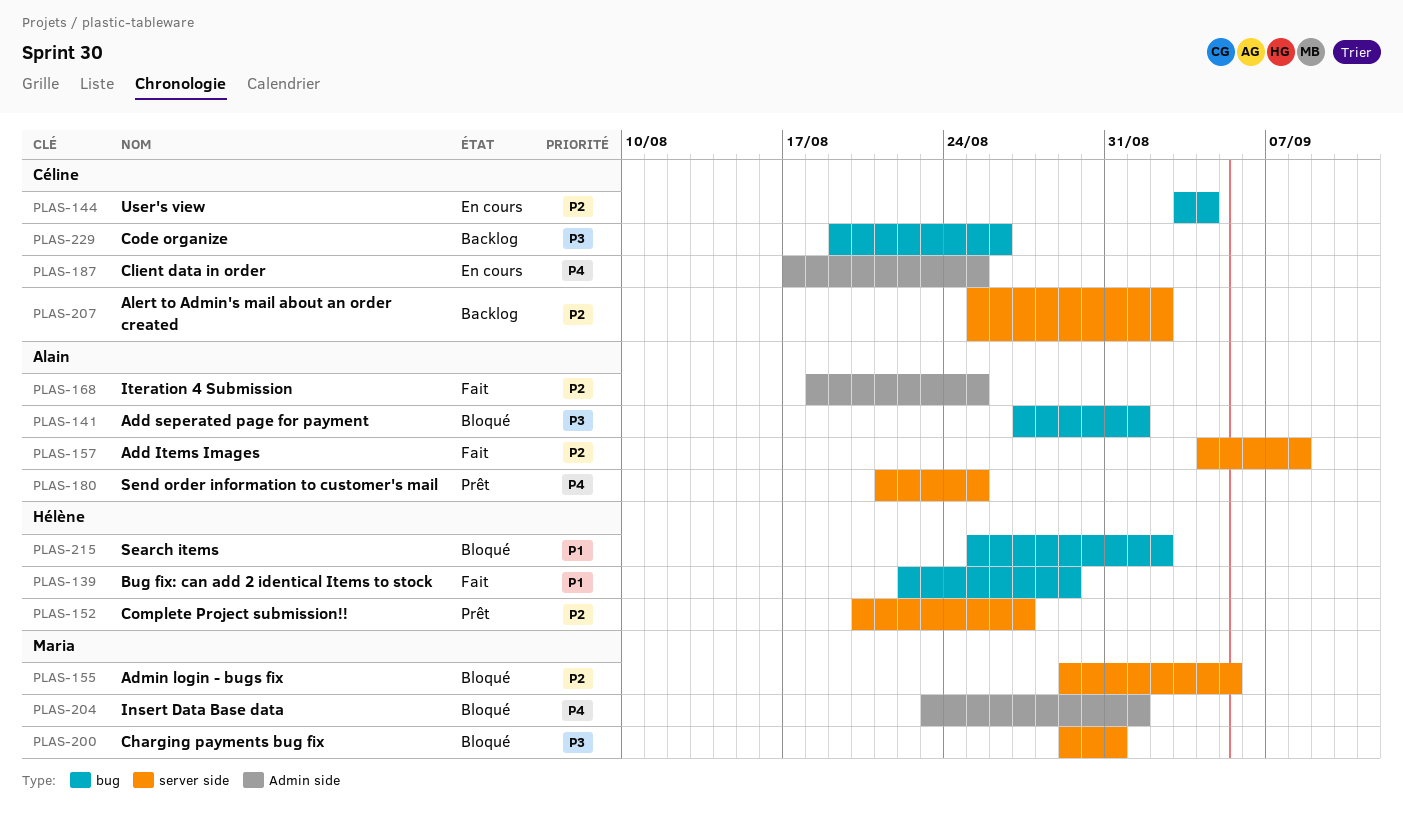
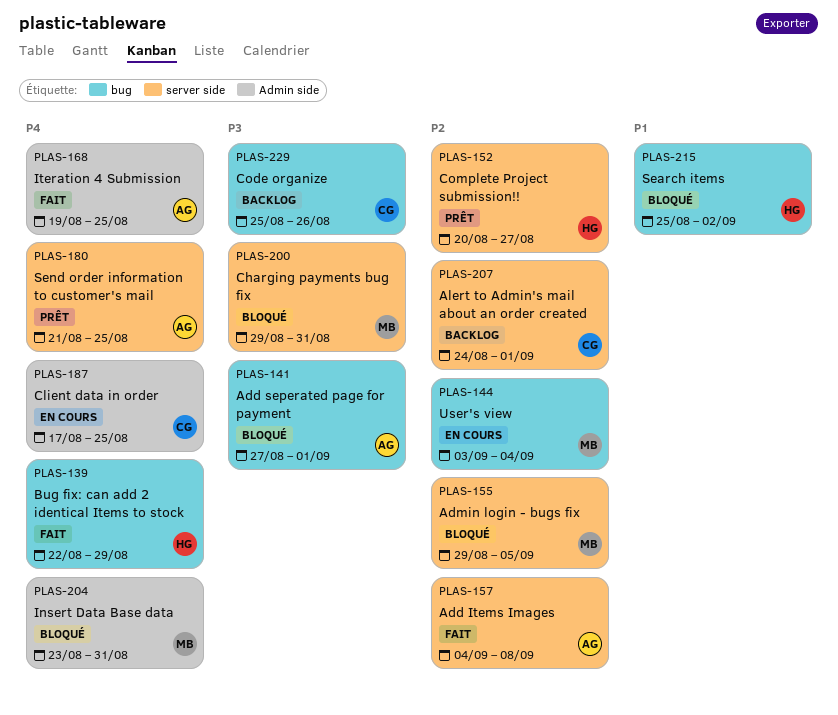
PLAS-139, priority: P1 -> P4
PLAS-144, owner: Céline -> Maria
PLAS-168, priority: P2 -> P4
PLAS-168, start: Aug 18 -> Aug 19
PLAS-204, due: Sep 1 -> Aug 31
PLAS-207, start: Aug 25 -> Aug 24
PLAS-207, due: Sep 2 -> Sep 1
PLAS-229, start: Aug 19 -> Aug 25

